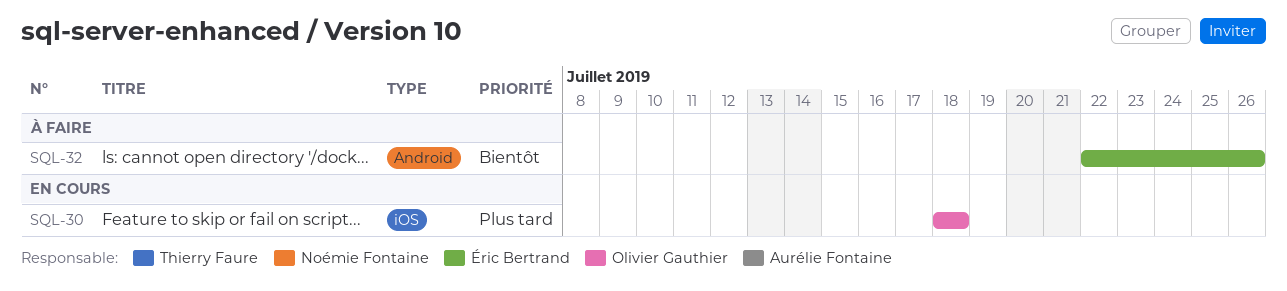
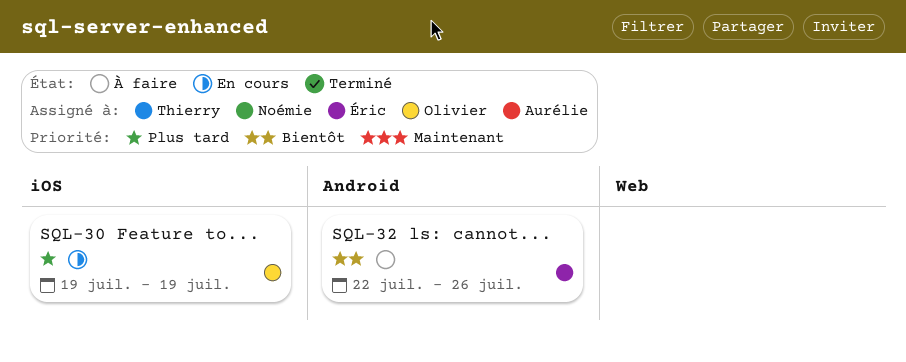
SQL-30, start: Jul 18 -> Jul 19
SQL-30, due: Jul 18 -> Jul 19

